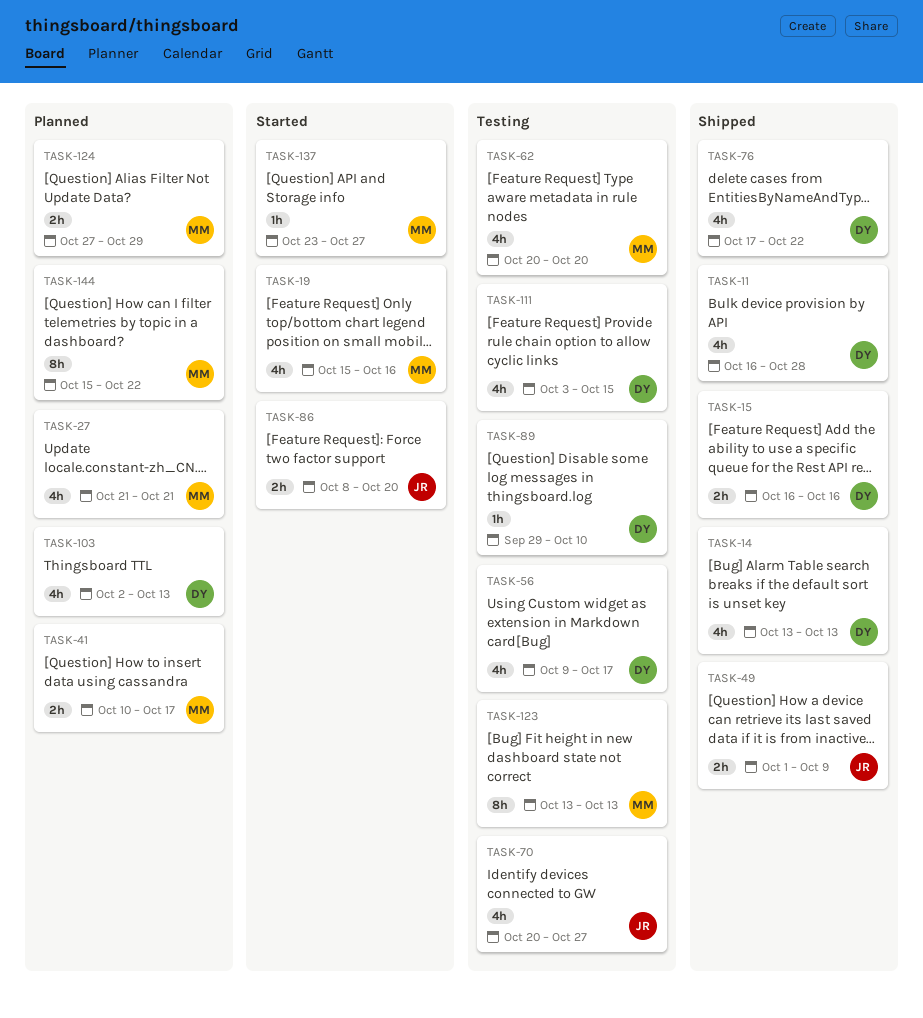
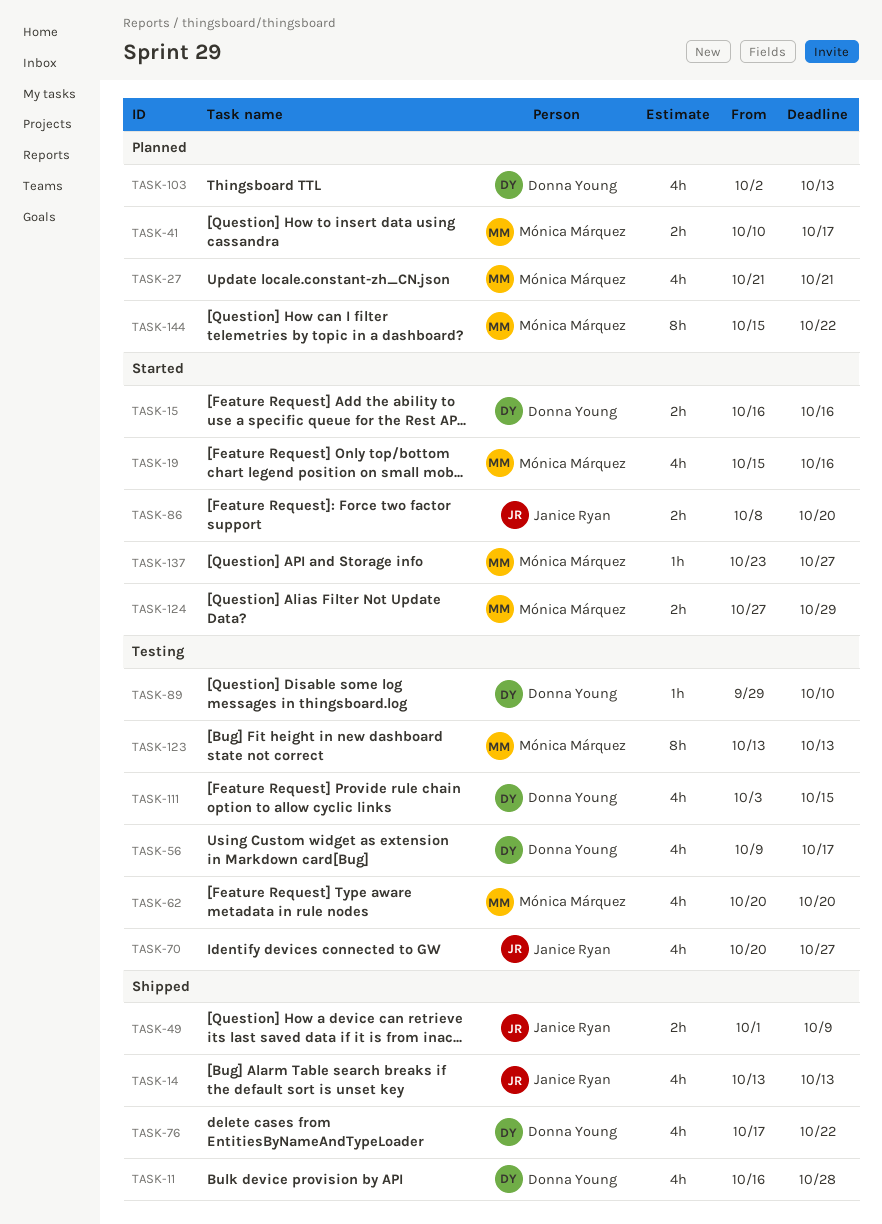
TASK-14, owner: Donna Young -> Janice Ryan
TASK-15, status: Shipped -> Started
TASK-124, status: Planned -> Started

